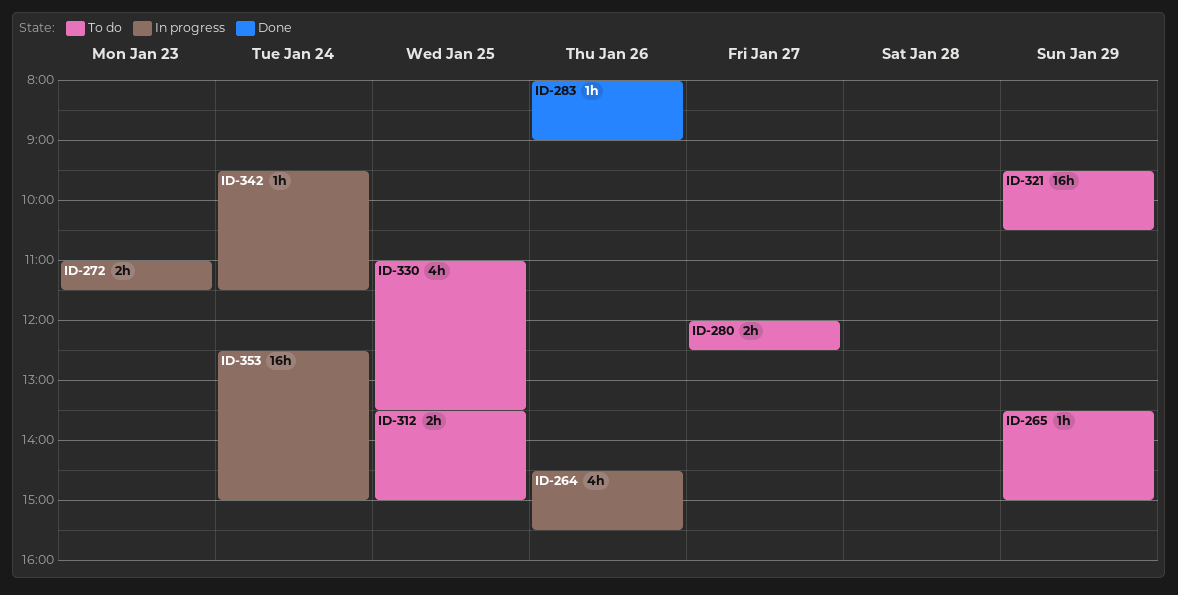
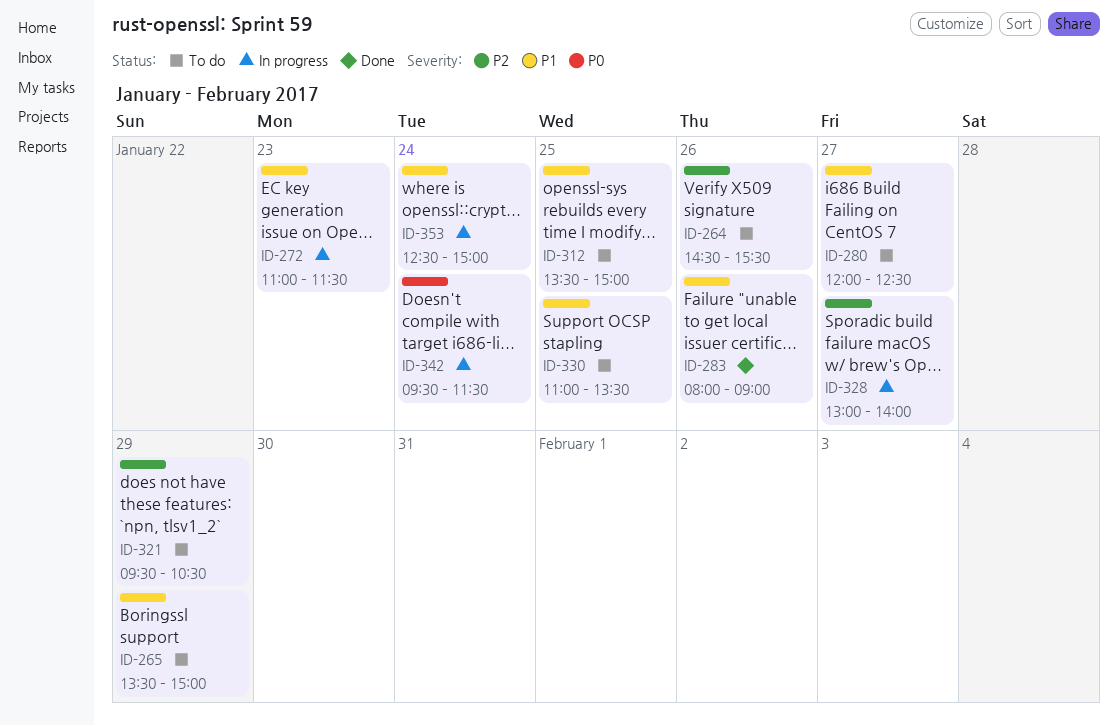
ID-264, status: In progress -> To do
ID-328: none -> present

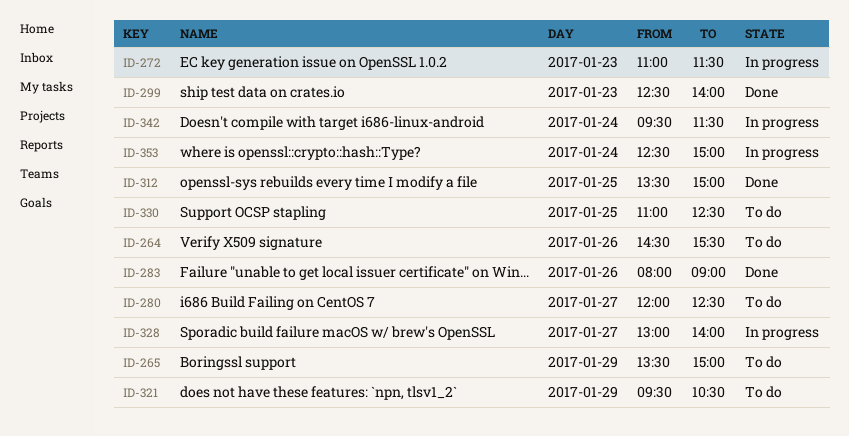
ID-299: none -> present
ID-312, status: To do -> Done
ID-330, ends: 13:30 -> 12:30

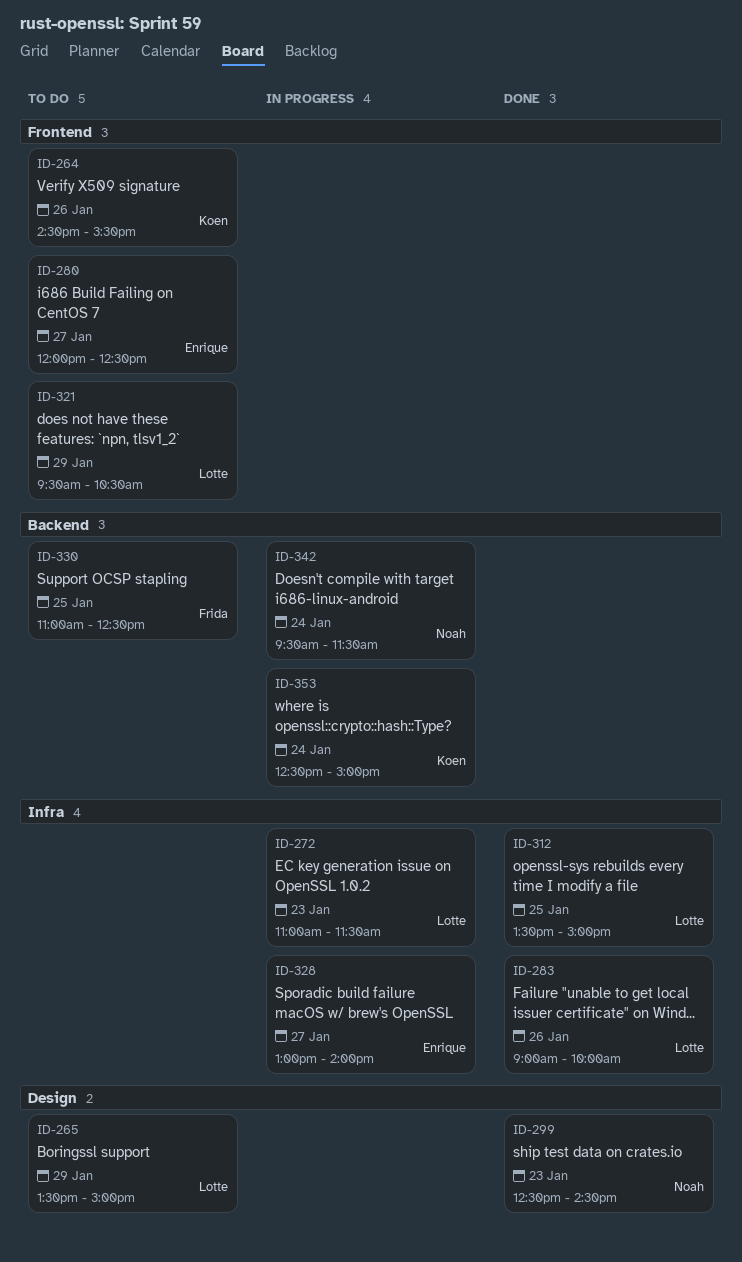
ID-283, begins: 08:00 -> 09:00
ID-283, ends: 09:00 -> 10:00
ID-299, ends: 14:00 -> 14:30

